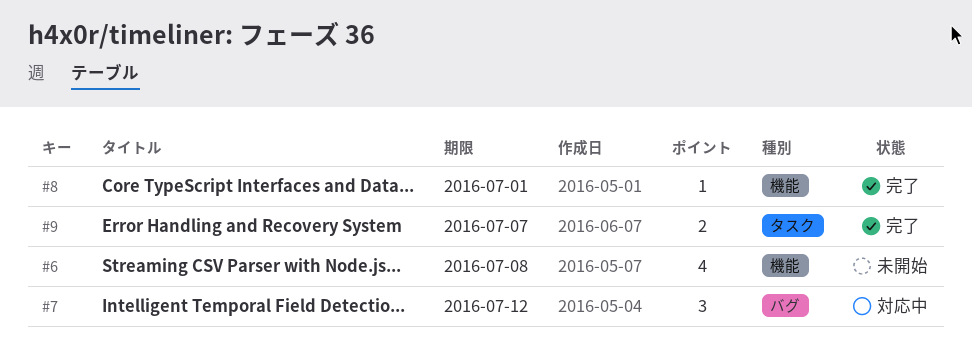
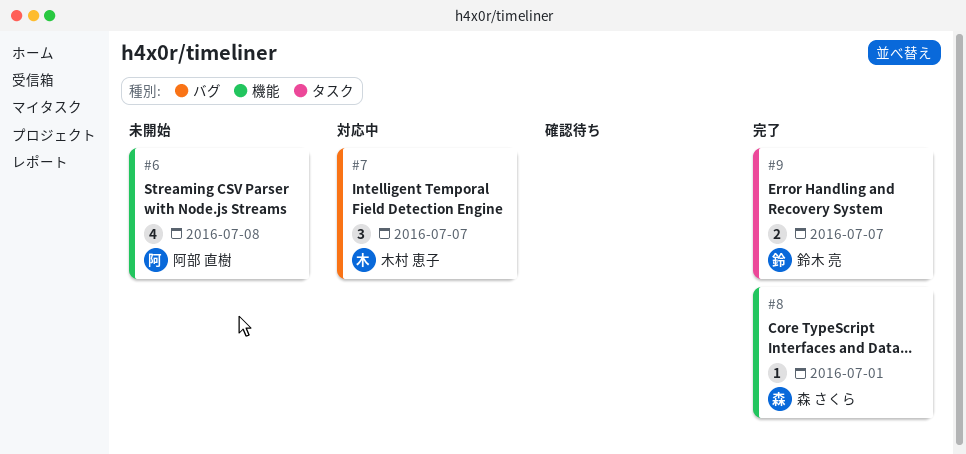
#7, due: Jul 12 -> Jul 7

